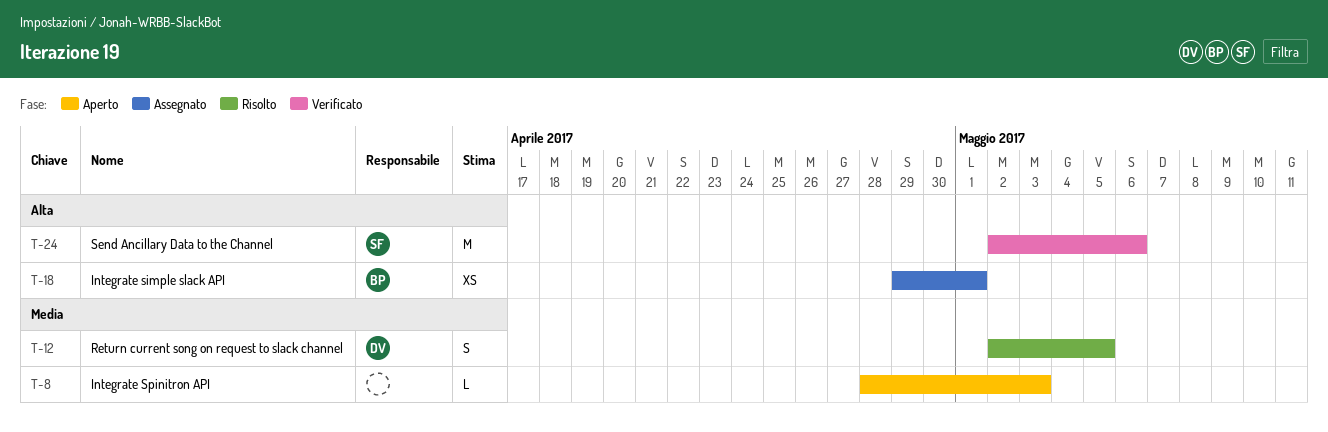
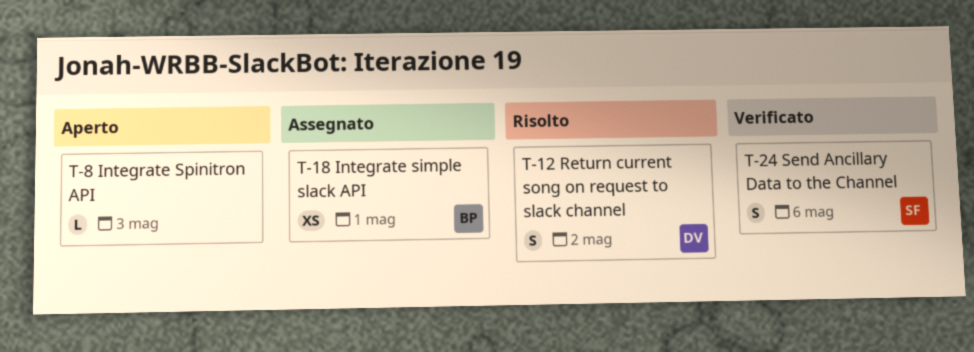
T-12, due: May 5 -> May 2
T-24, estimate: M -> S

